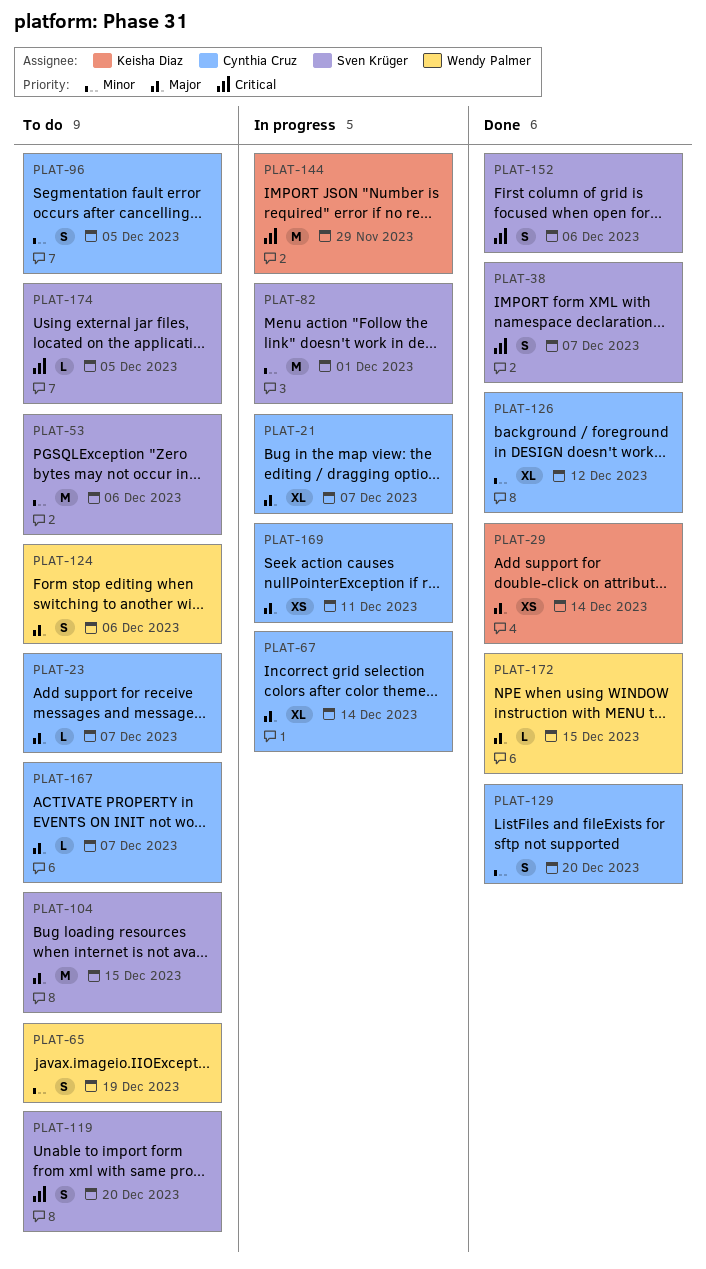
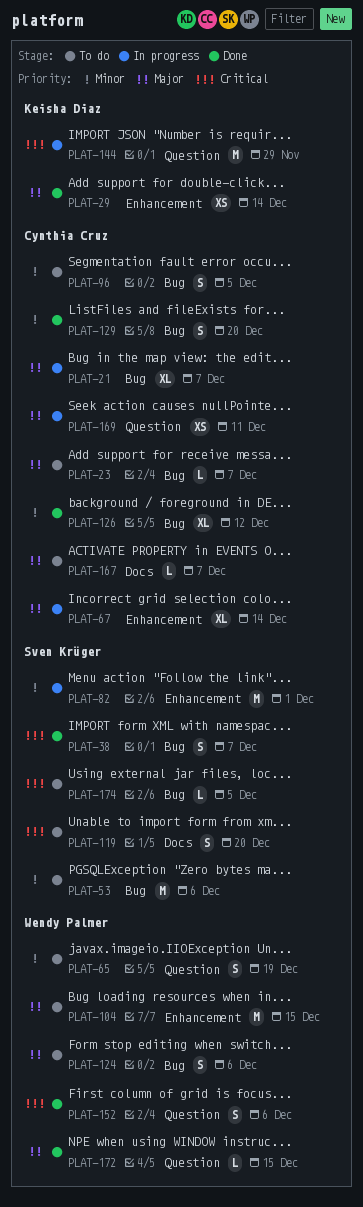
PLAT-104, owner: Sven Krüger -> Wendy Palmer
PLAT-152, owner: Sven Krüger -> Wendy Palmer

